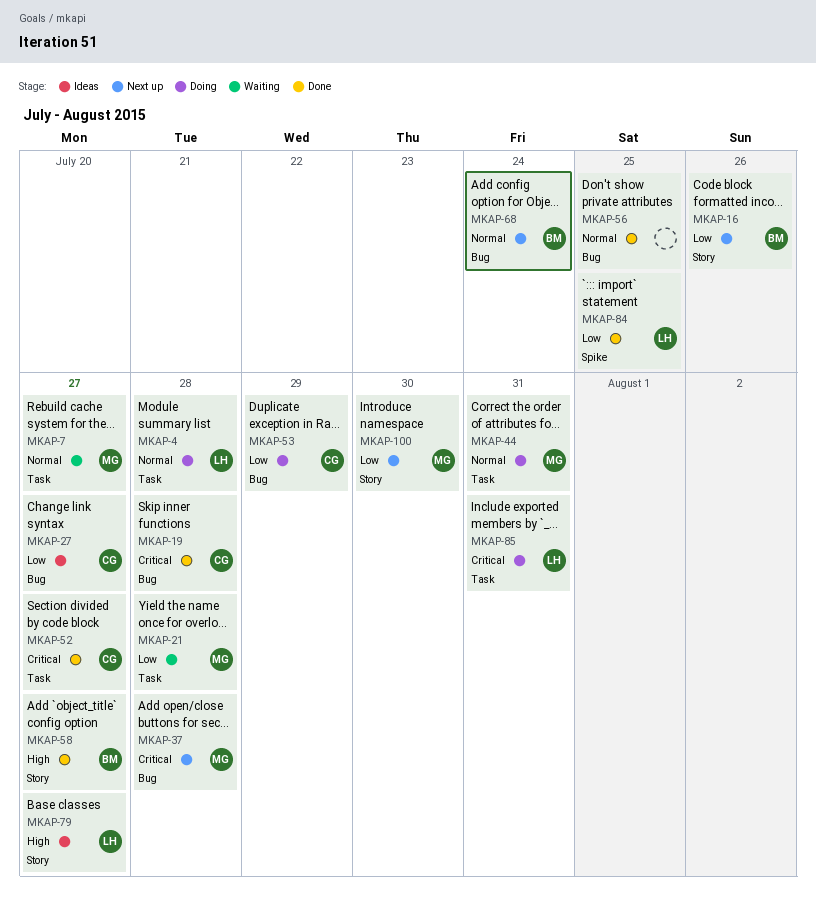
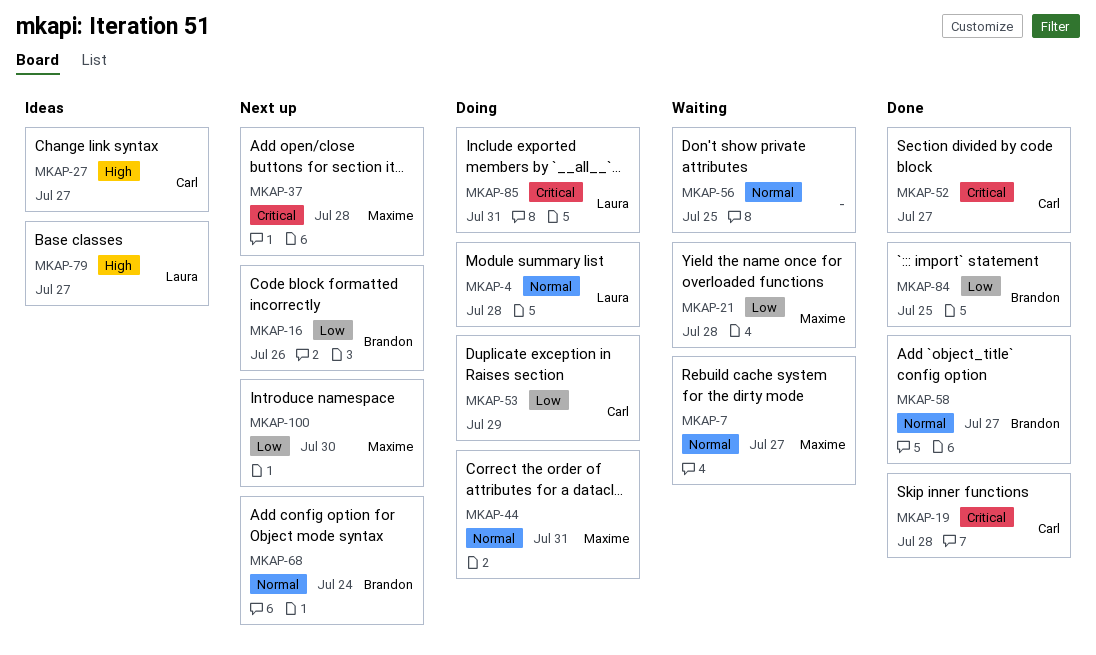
MKAP-27, priority: Low -> High
MKAP-56, status: Done -> Waiting
MKAP-58, priority: High -> Normal
MKAP-84, owner: Laura -> Brandon

